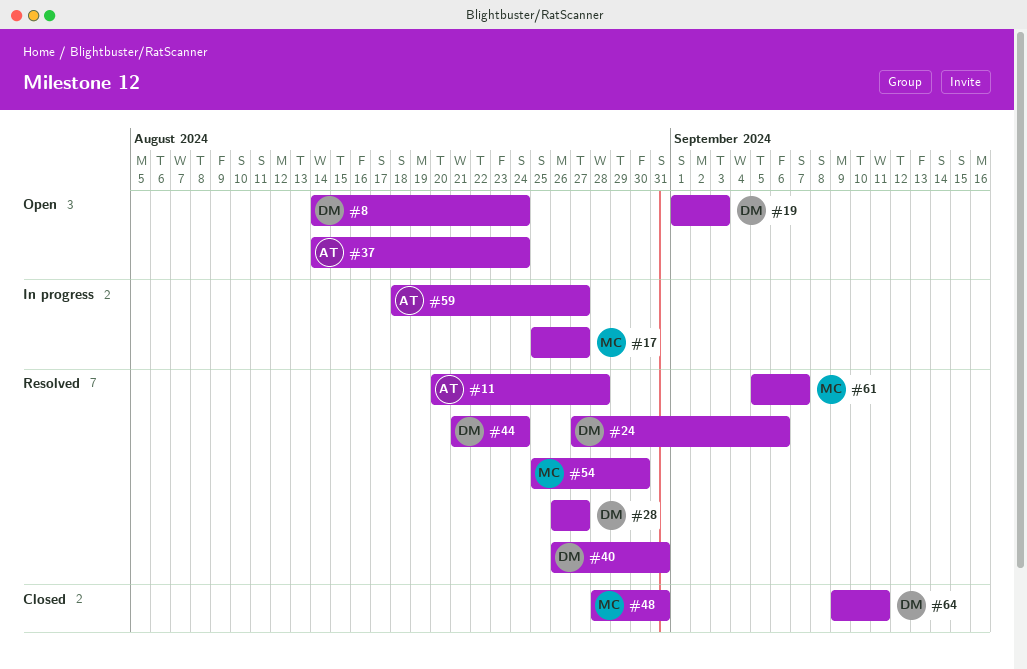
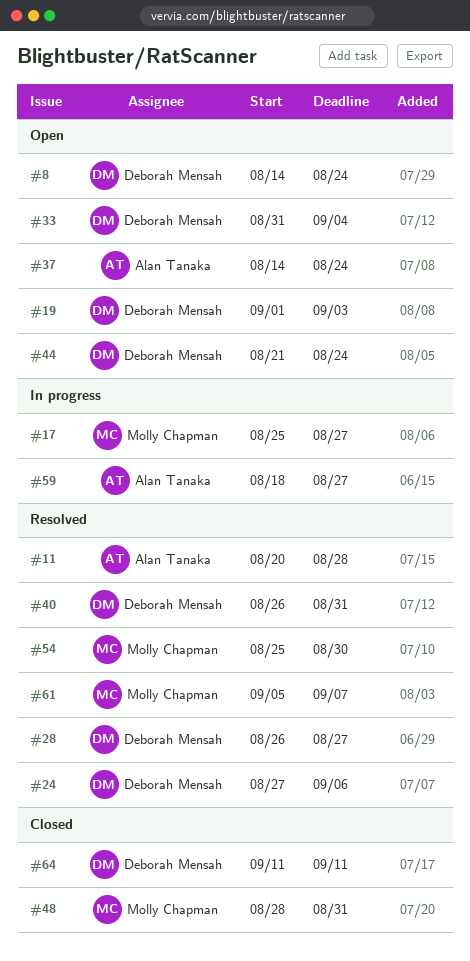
#33: none -> present
#44, status: Resolved -> Open
#64, start: Sep 9 -> Sep 11

